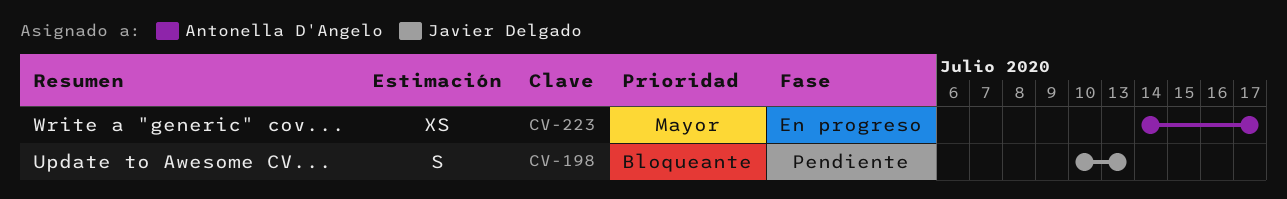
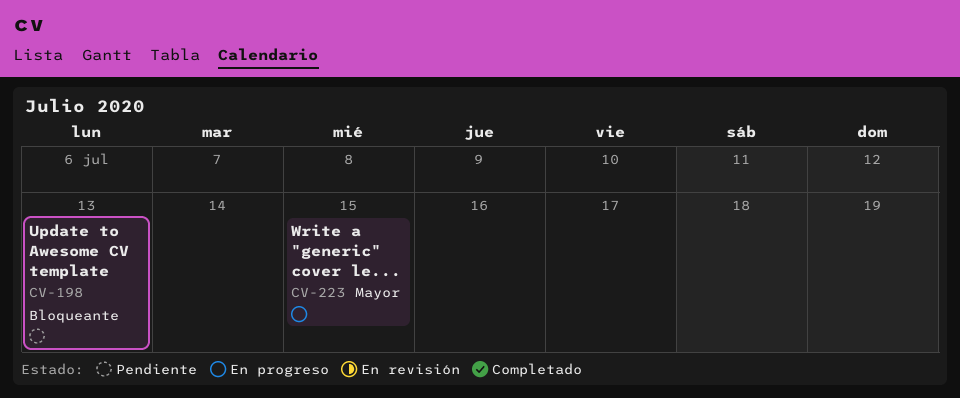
CV-223, due: Jul 17 -> Jul 15

